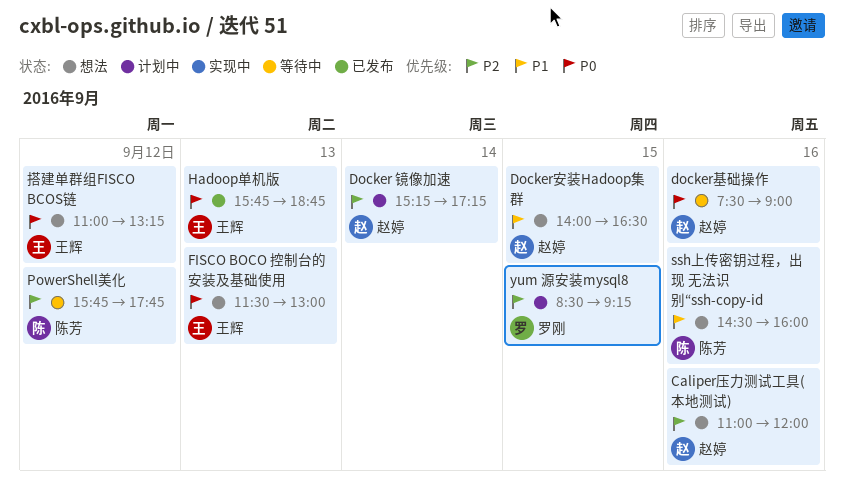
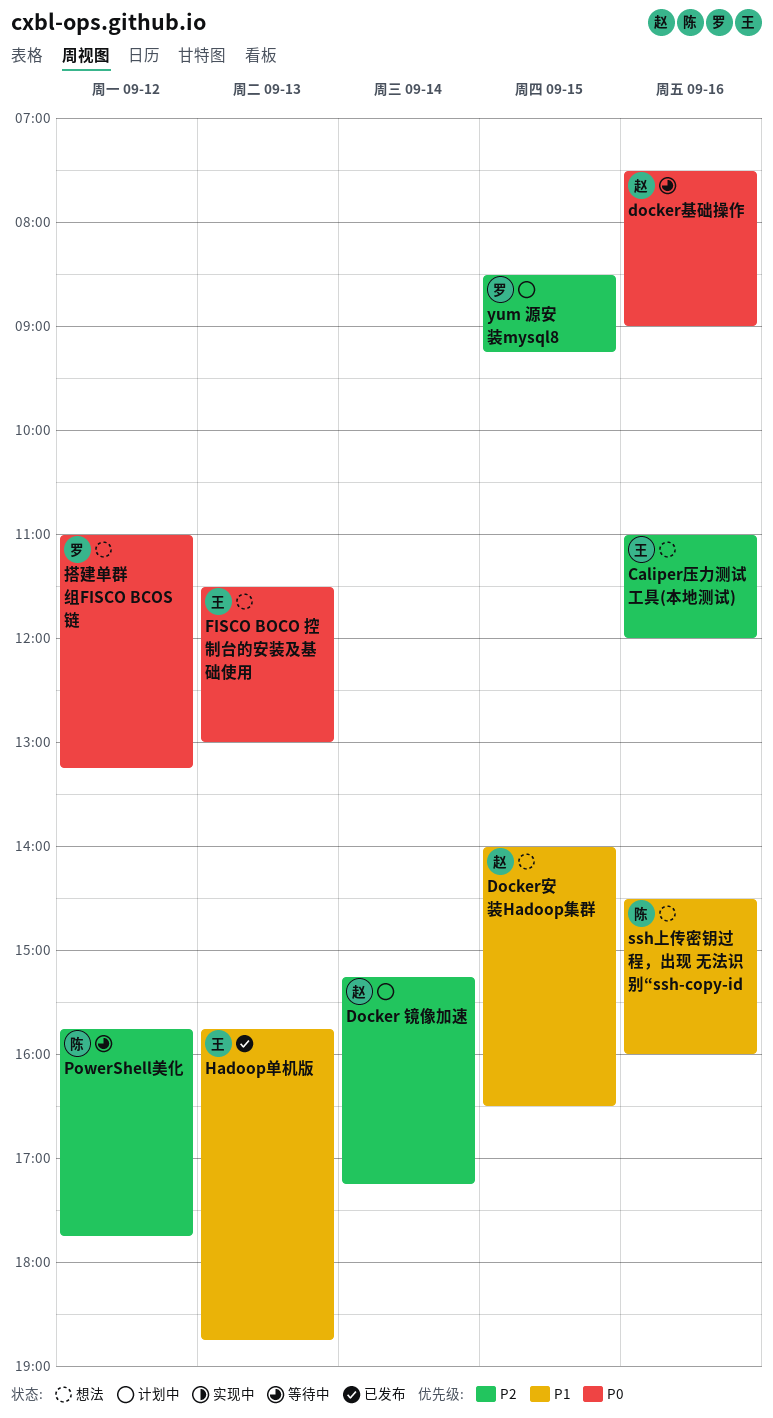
Caliper压力测试工具(本地测试), owner: 赵婷 -> 王辉
Hadoop单机版, priority: P0 -> P1
搭建单群组FISCO BCOS链, owner: 王辉 -> 罗刚

